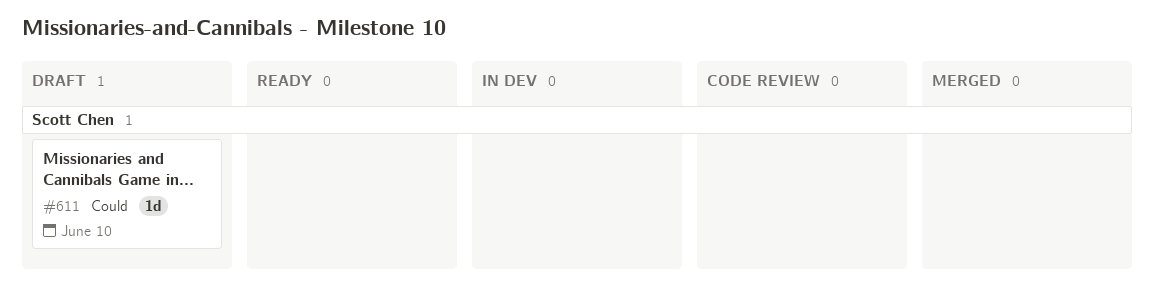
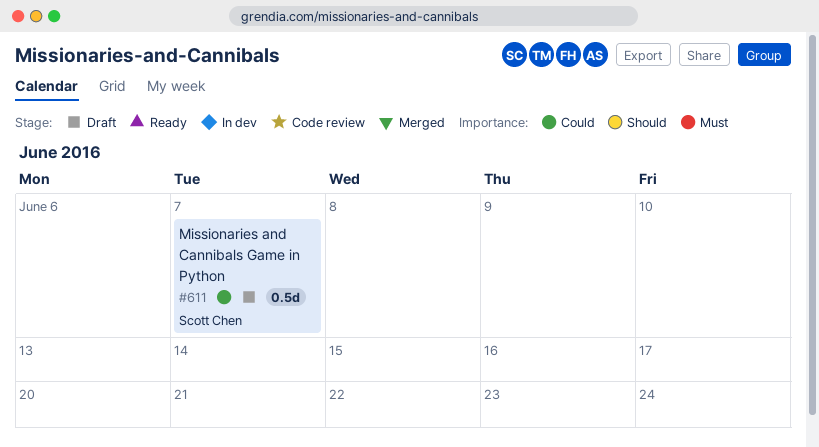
#611, estimate: 1d -> 0.5d
#611, due: Jun 10 -> Jun 7

